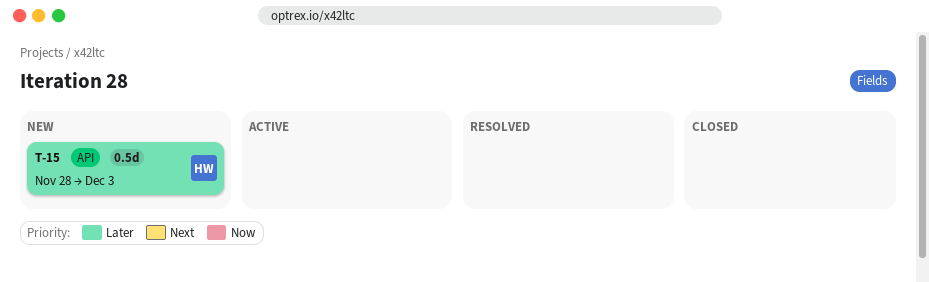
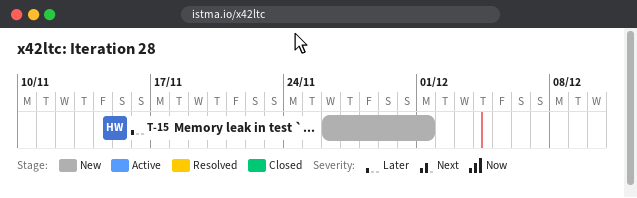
T-15, start: Nov 28 -> Nov 26
T-15, due: Dec 3 -> Dec 1

